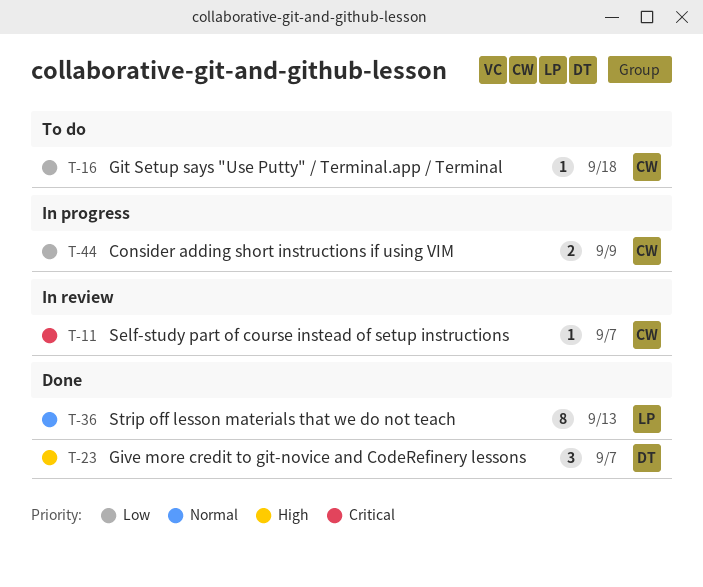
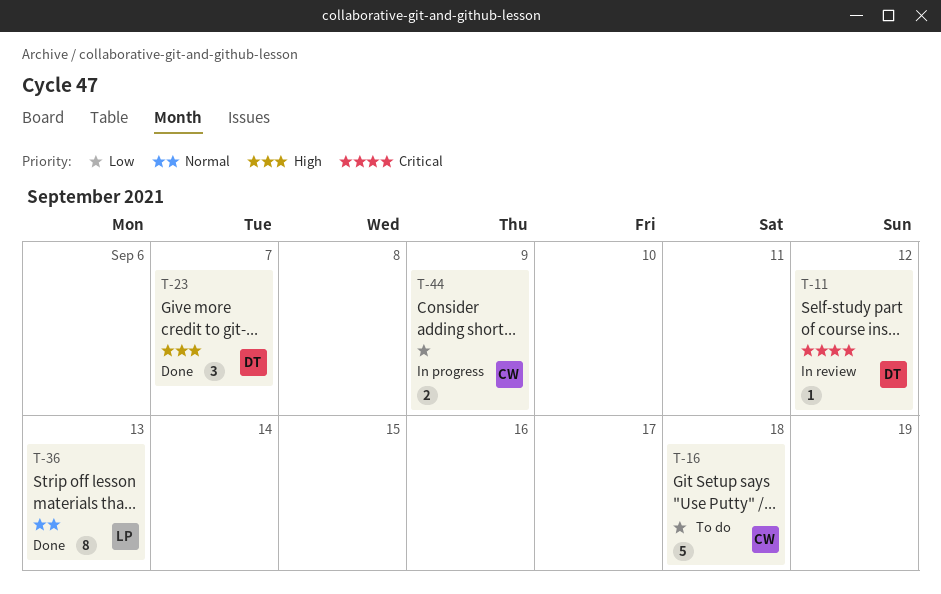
T-11, owner: CW -> DT
T-11, due: Sep 7 -> Sep 12
T-16, estimate: 1 -> 5

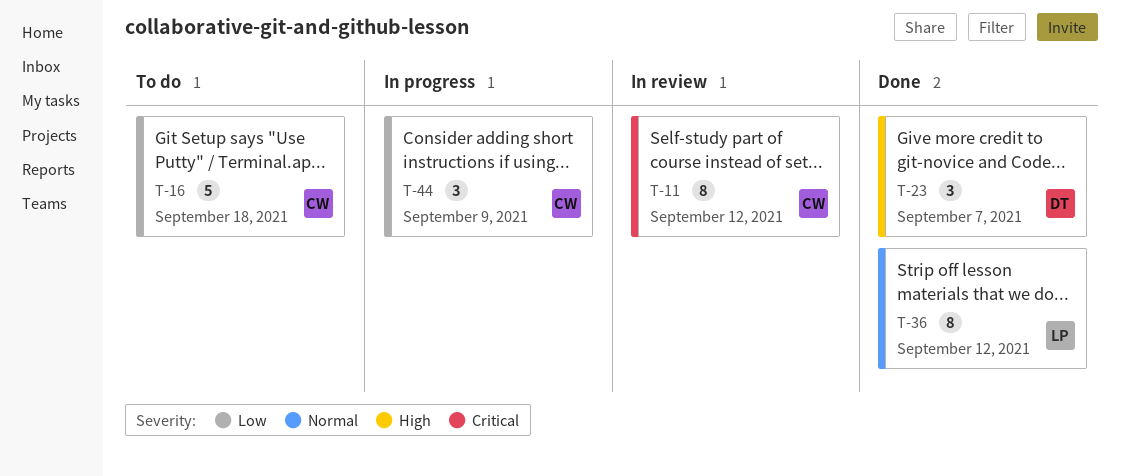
T-11, owner: DT -> CW
T-11, estimate: 1 -> 8
T-36, due: Sep 13 -> Sep 12
T-44, estimate: 2 -> 3

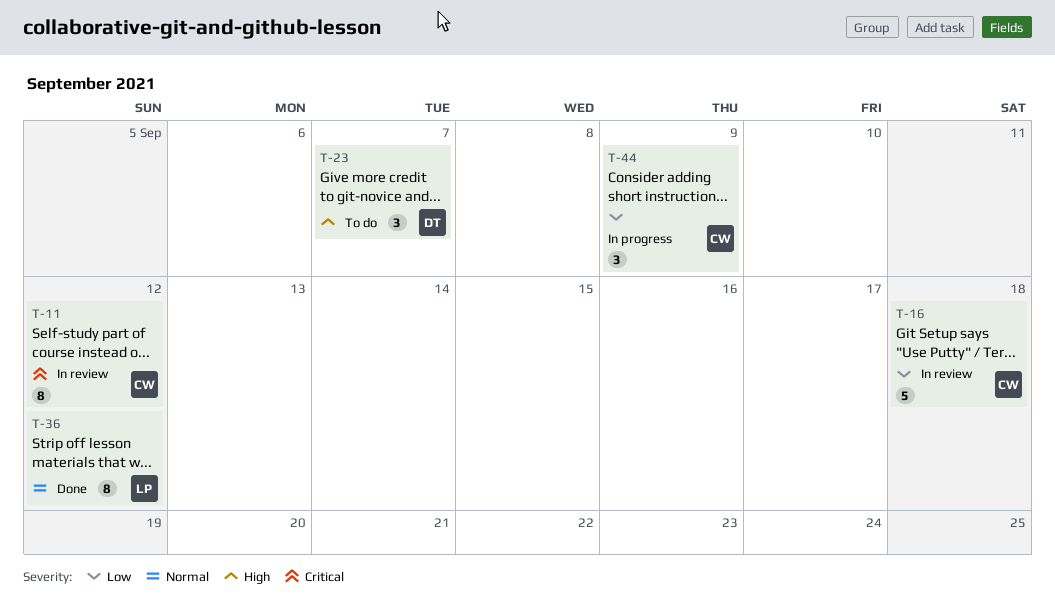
T-16, status: To do -> In review
T-23, status: Done -> To do

